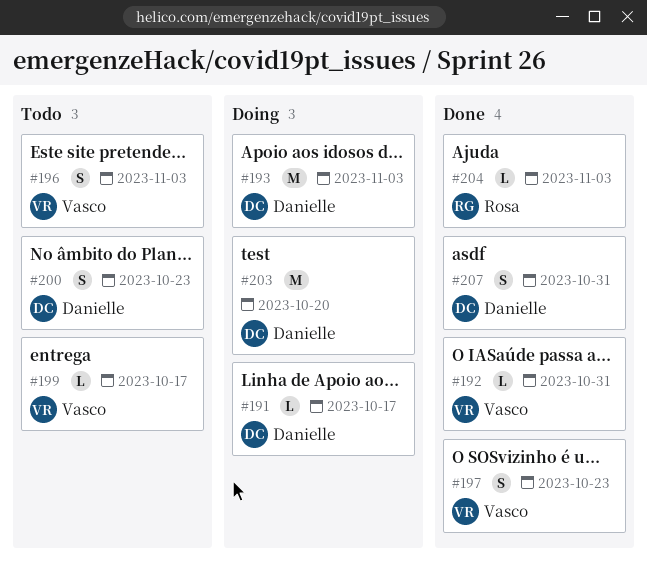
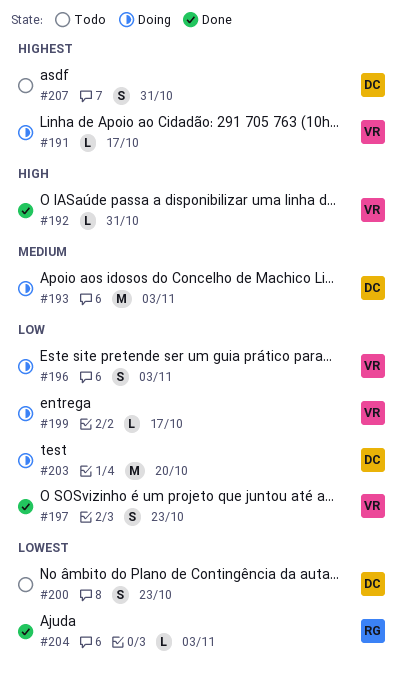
#191, owner: Danielle -> Vasco
#196, status: Todo -> Doing
#199, status: Todo -> Doing
#207, status: Done -> Todo

